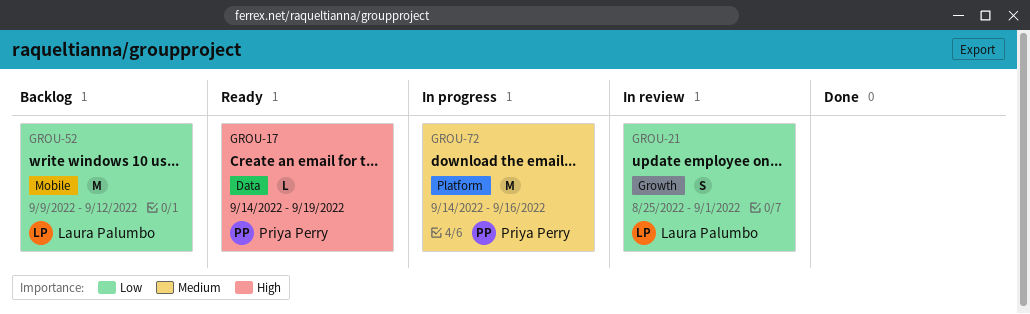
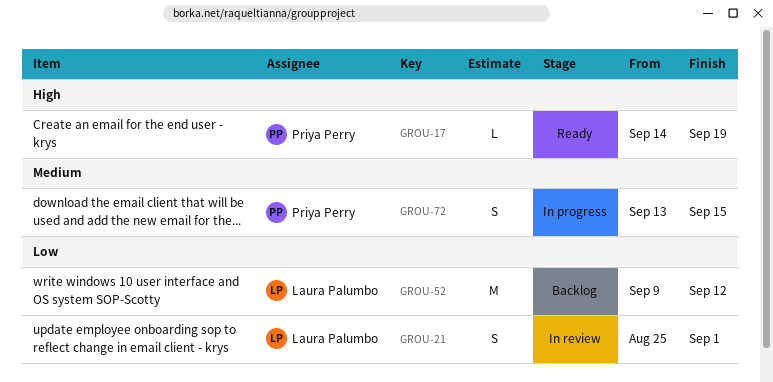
GROU-72, estimate: M -> S
GROU-72, start: Sep 14 -> Sep 13
GROU-72, due: Sep 16 -> Sep 15

